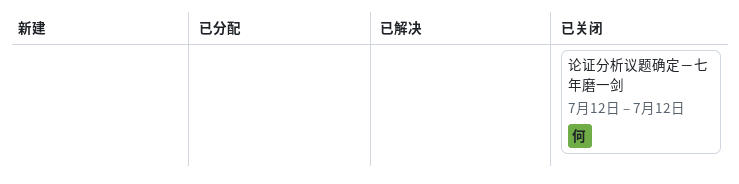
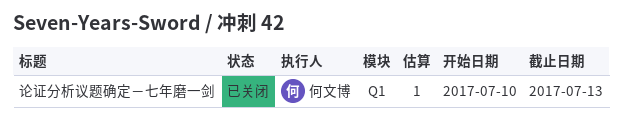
论证分析议题确定－七年磨一剑, start: Jul 12 -> Jul 10
论证分析议题确定－七年磨一剑, due: Jul 12 -> Jul 13

